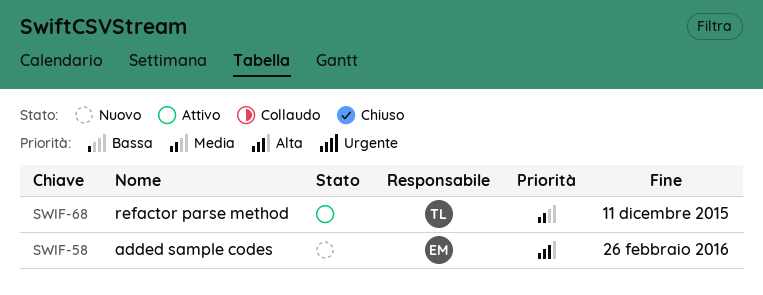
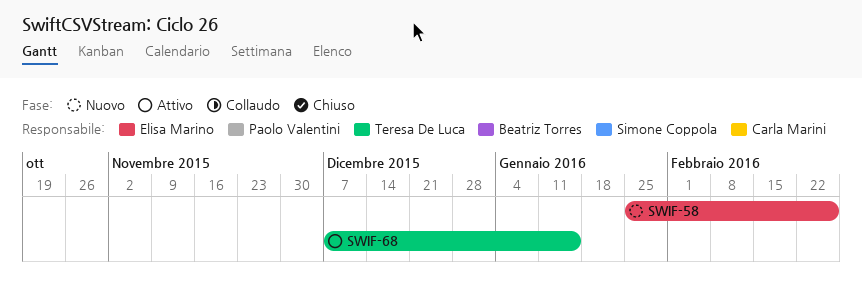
SWIF-68, due: Dec 11 -> Jan 15

